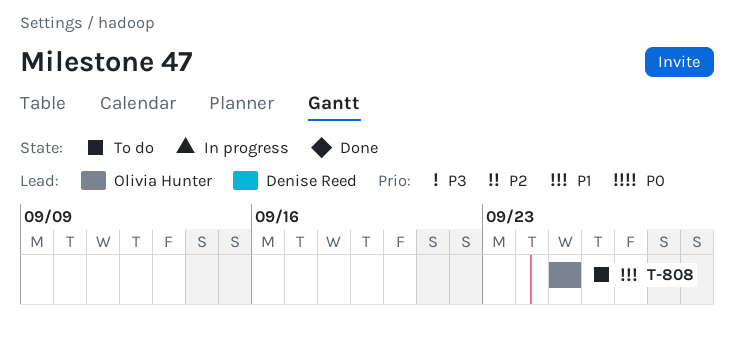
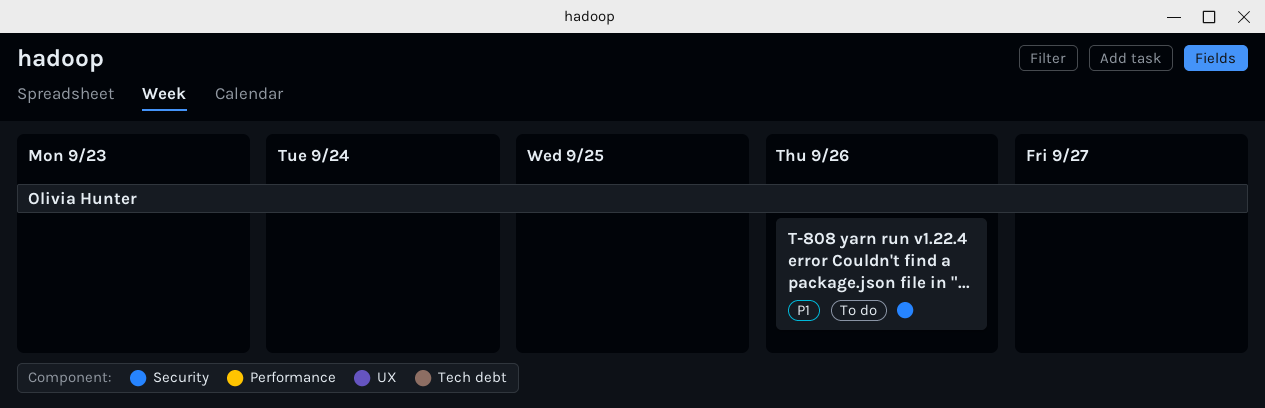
T-808, due: Sep 25 -> Sep 26

